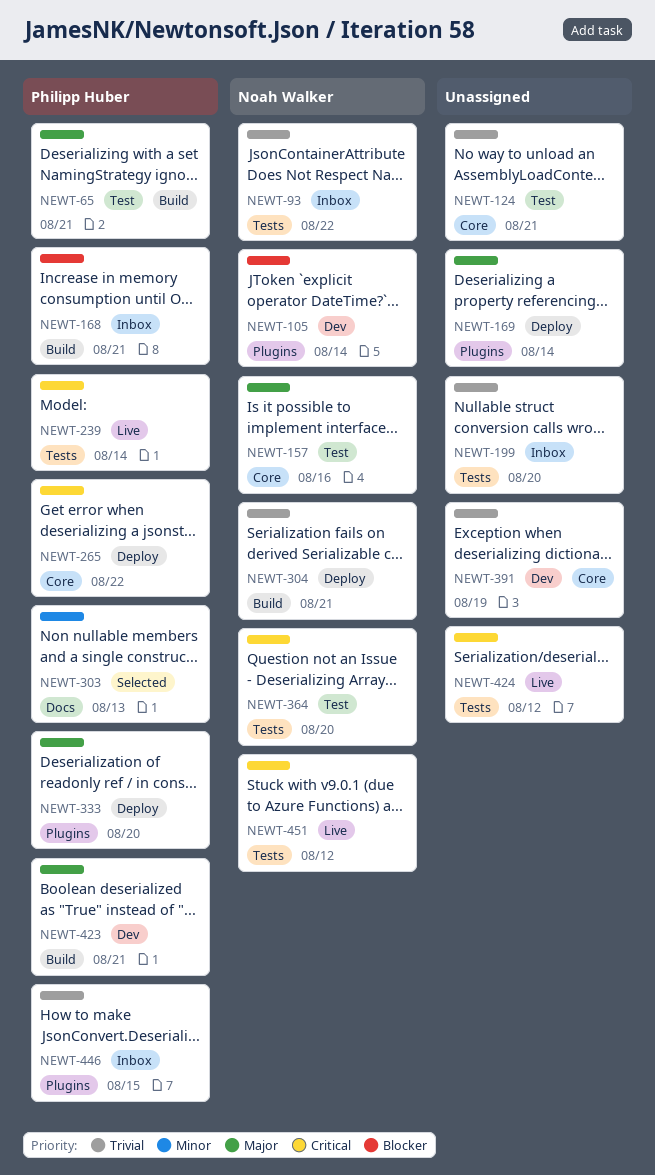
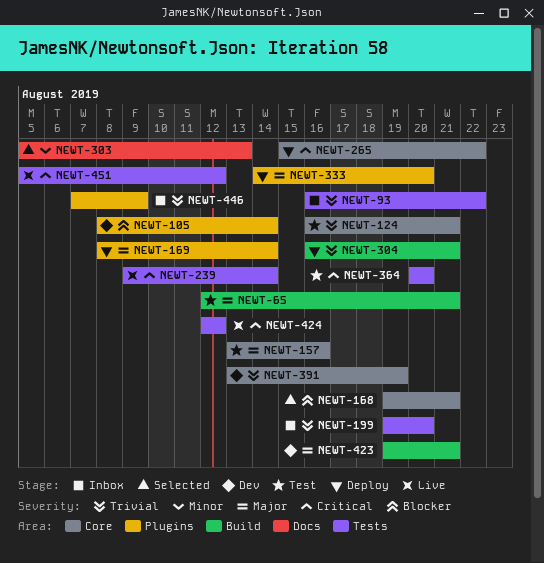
NEWT-168, status: Inbox -> Selected
NEWT-168, label: Build -> Core
NEWT-446, due: Aug 15 -> Aug 9

